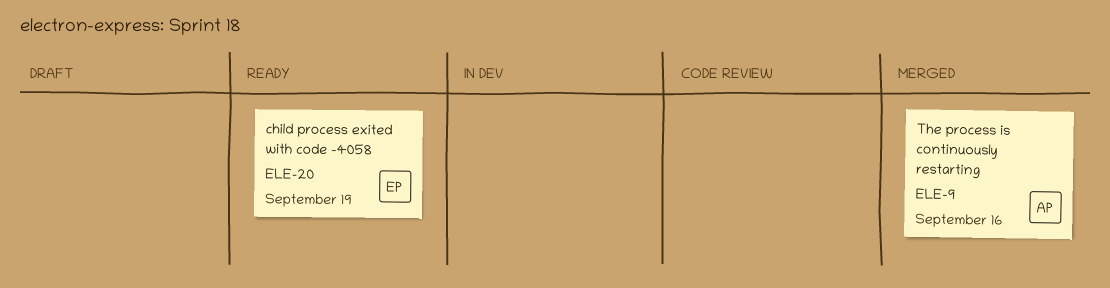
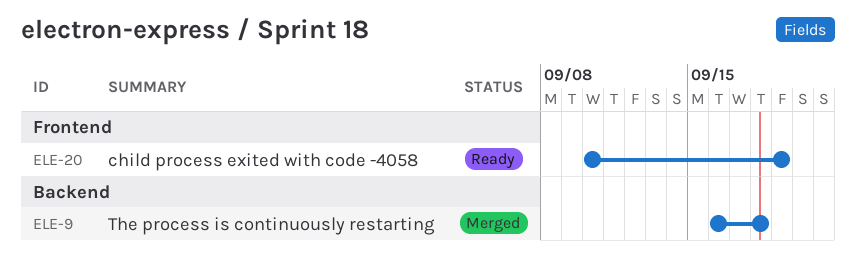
ELE-9, due: Sep 16 -> Sep 18

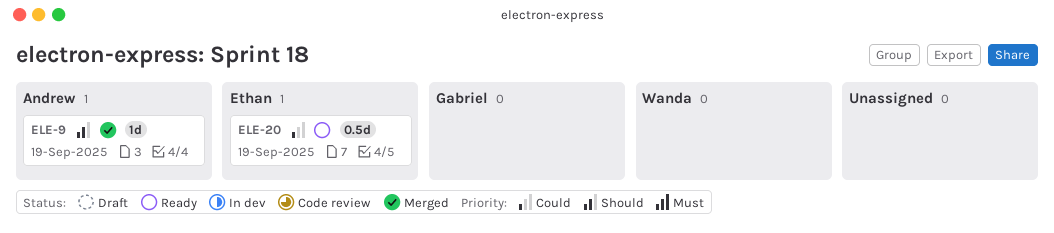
ELE-9, due: Sep 18 -> Sep 19

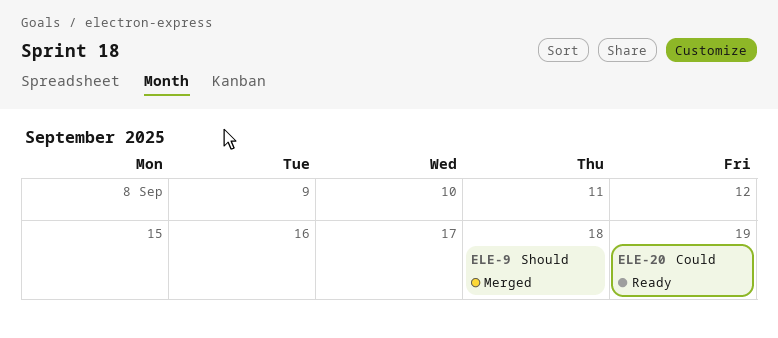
ELE-9, due: Sep 19 -> Sep 18

